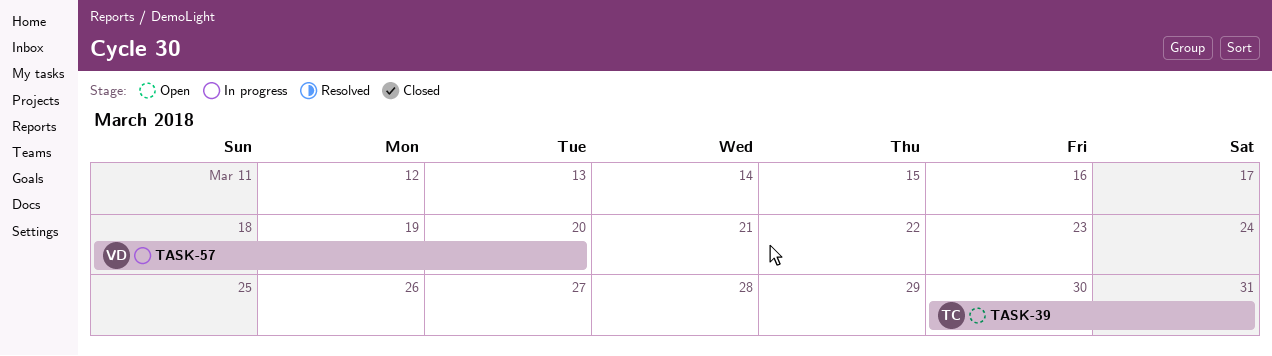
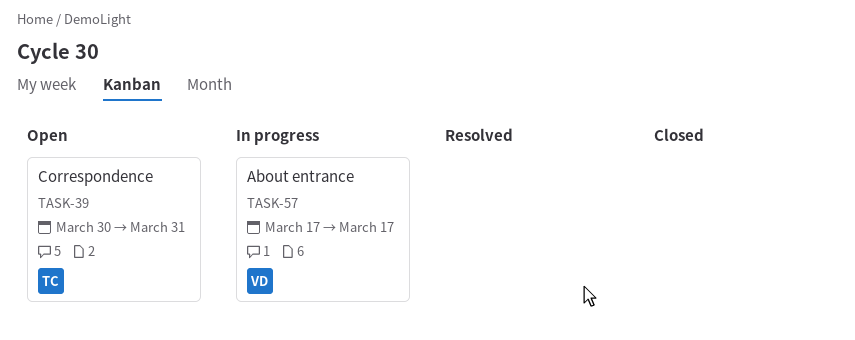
TASK-57, start: Mar 18 -> Mar 17
TASK-57, due: Mar 20 -> Mar 17

